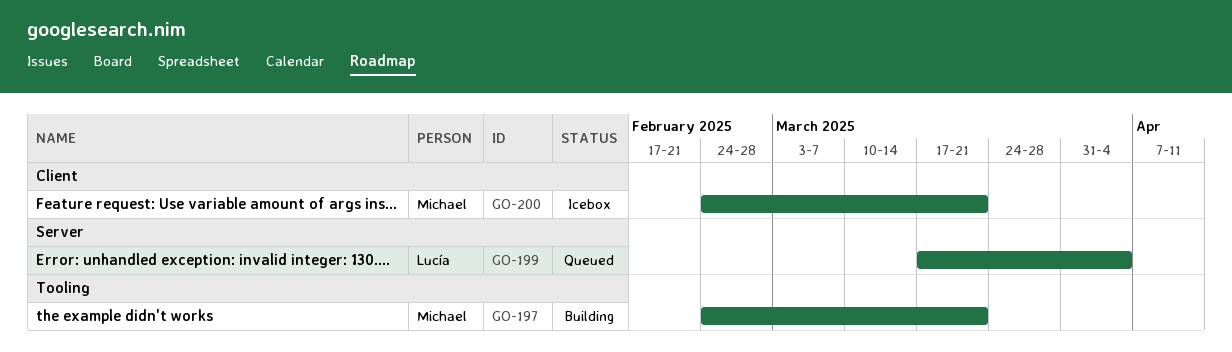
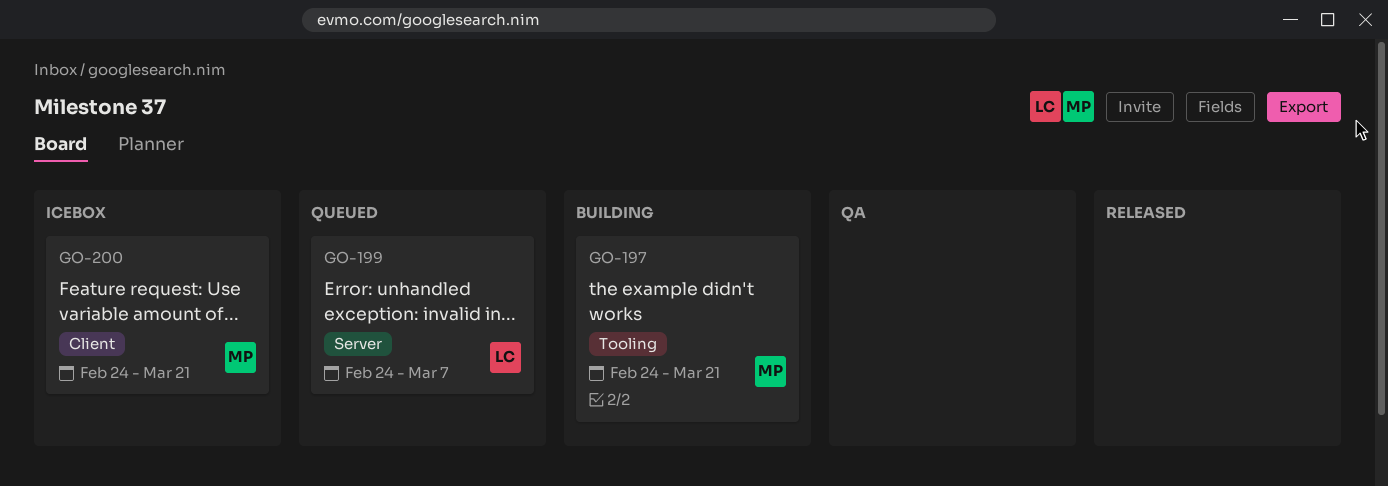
GO-199, start: Mar 17 -> Feb 24
GO-199, due: Apr 4 -> Mar 7

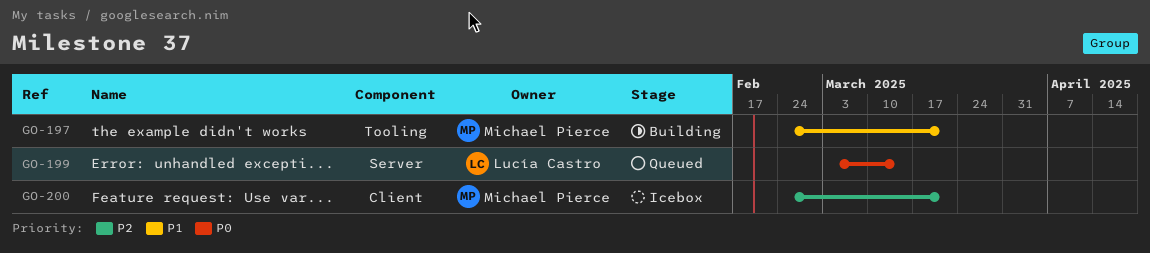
GO-199, start: Feb 24 -> Mar 3
GO-199, due: Mar 7 -> Mar 14

